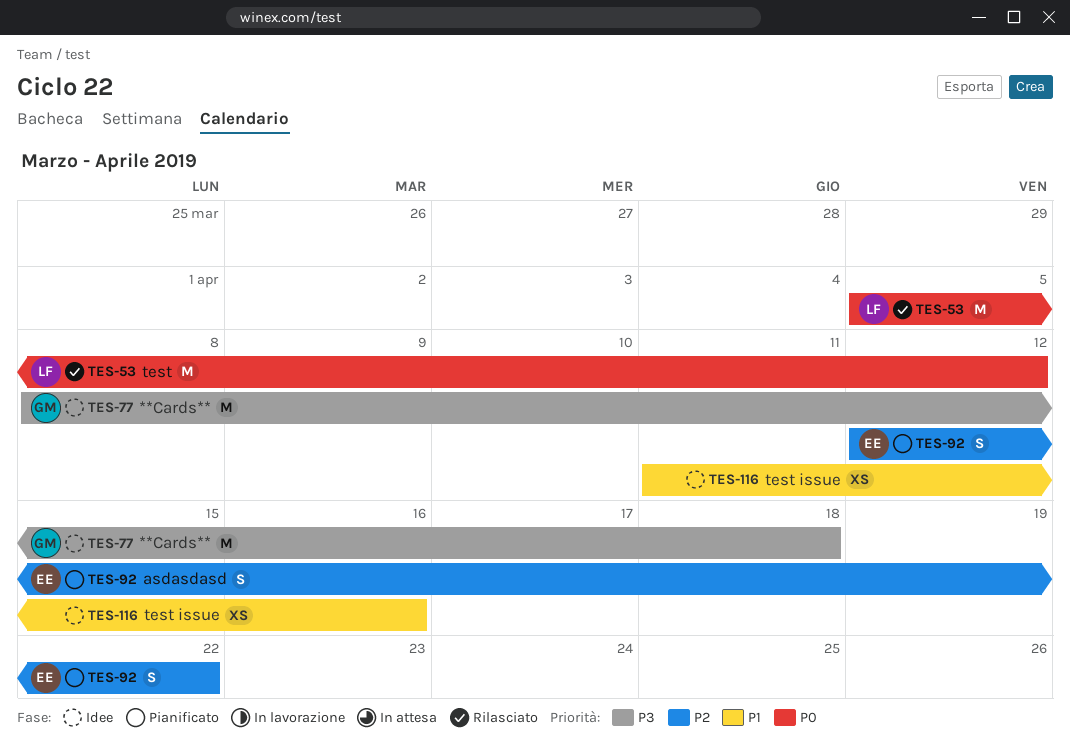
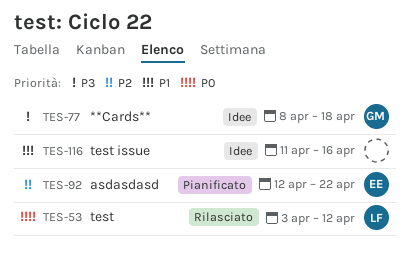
TES-53, start: Apr 5 -> Apr 3

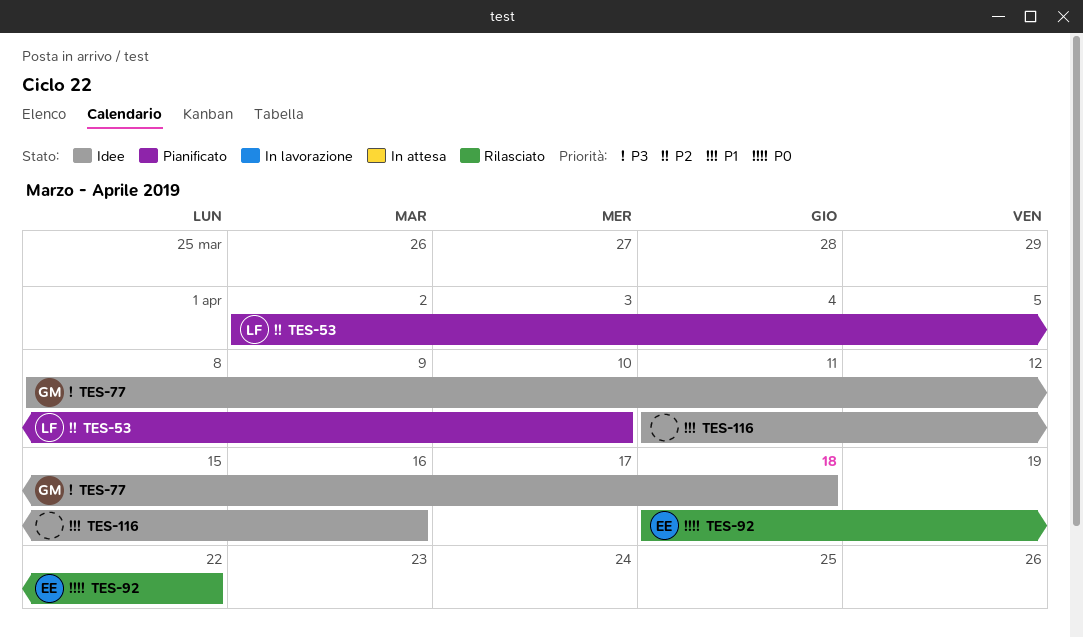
TES-53, status: Rilasciato -> Pianificato
TES-53, priority: P0 -> P2
TES-53, start: Apr 3 -> Apr 2
TES-53, due: Apr 12 -> Apr 10
TES-92, status: Pianificato -> Rilasciato
TES-92, priority: P2 -> P0
TES-92, start: Apr 12 -> Apr 18

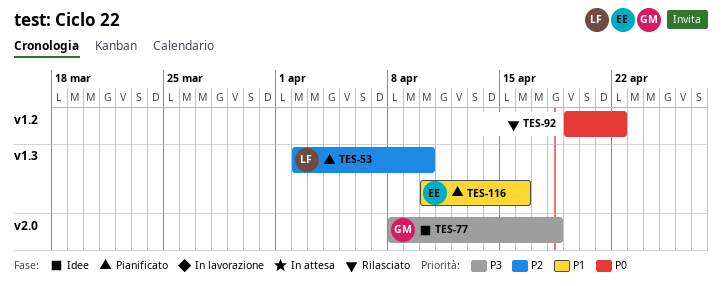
TES-92, owner: EE -> none
TES-92, start: Apr 18 -> Apr 19
TES-116, status: Idee -> Pianificato
TES-116, owner: none -> EE
TES-116, start: Apr 11 -> Apr 10

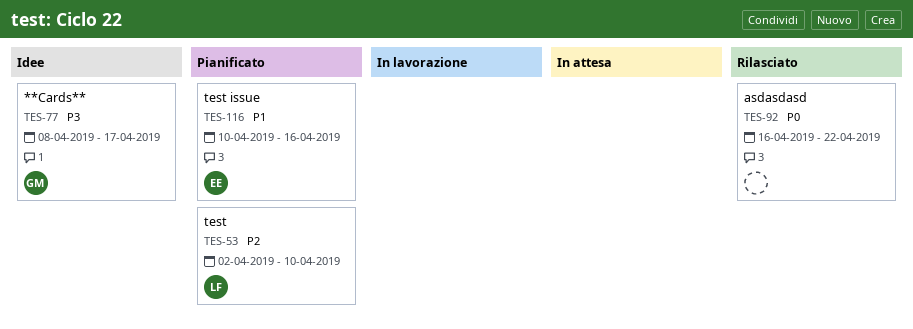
TES-77, due: Apr 18 -> Apr 17
TES-92, start: Apr 19 -> Apr 16

